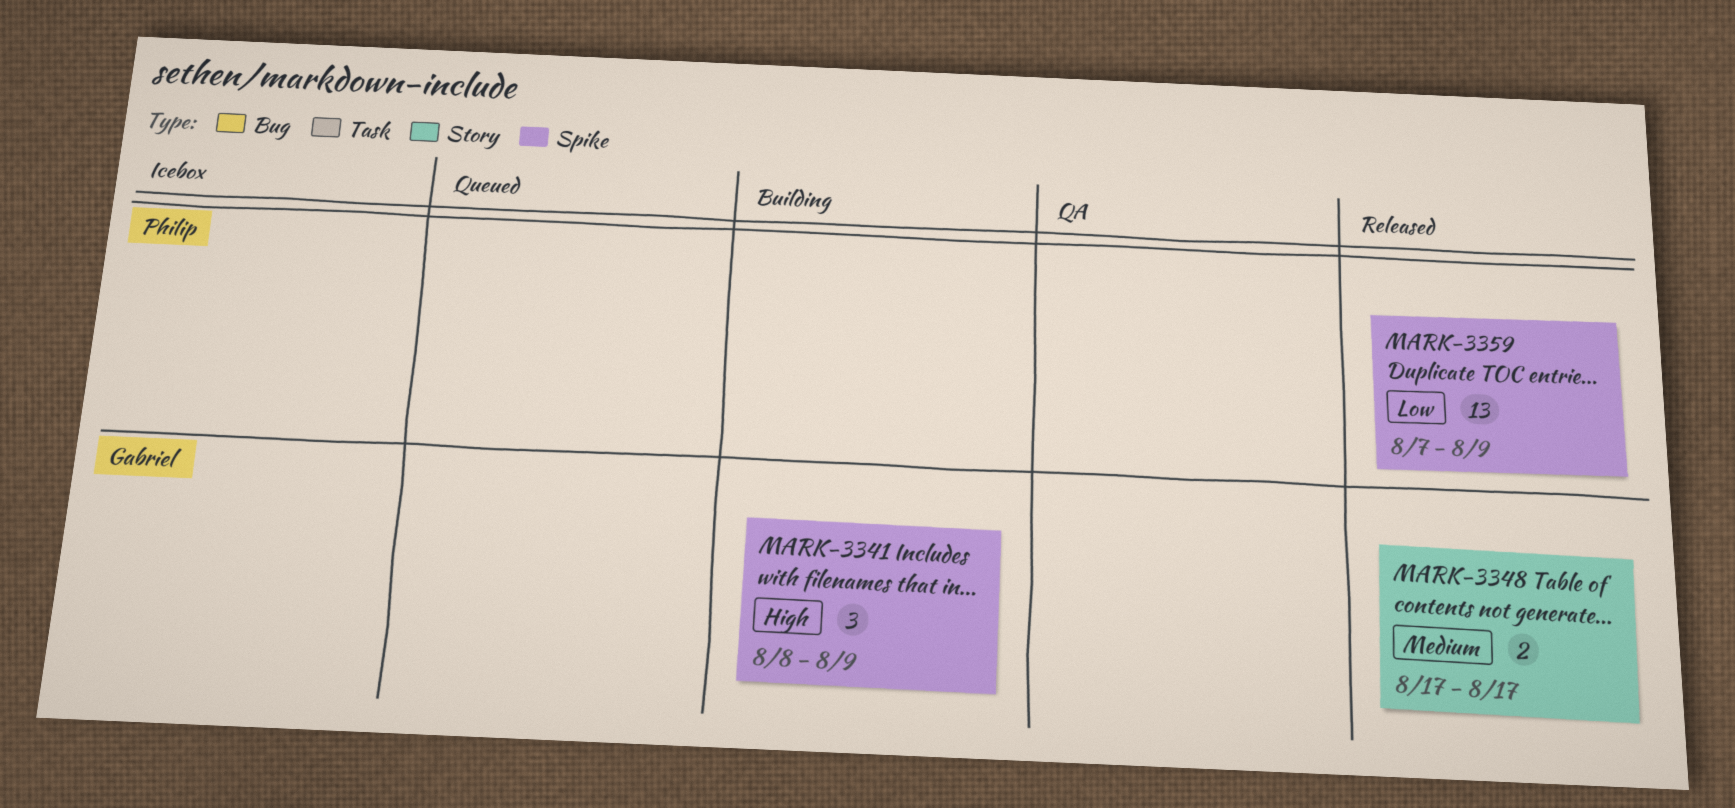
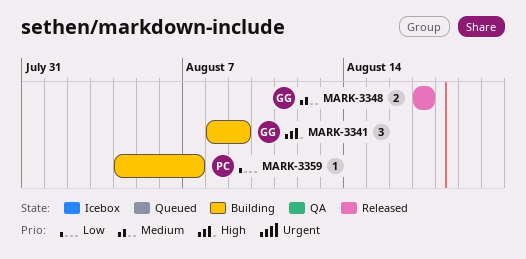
MARK-3359, status: Released -> Building
MARK-3359, estimate: 13 -> 1
MARK-3359, start: Aug 7 -> Aug 4
MARK-3359, due: Aug 9 -> Aug 7

